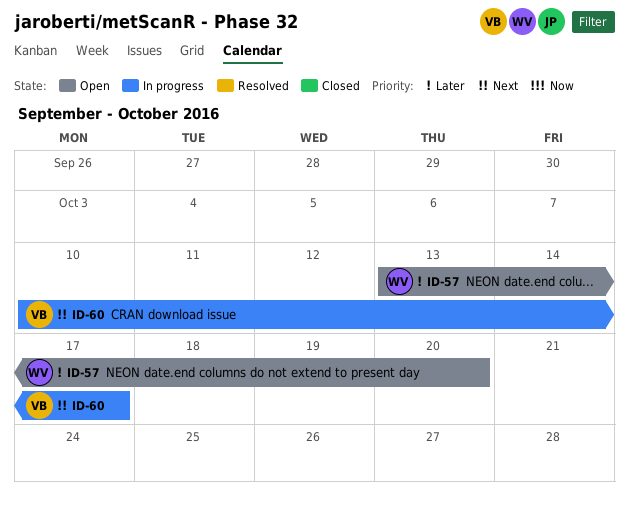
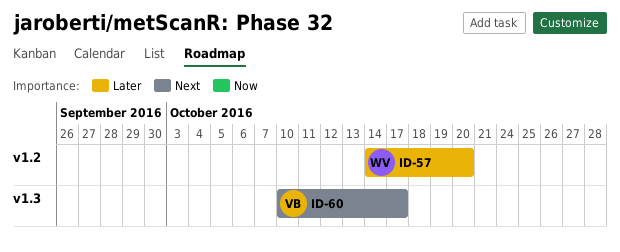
ID-57, start: Oct 13 -> Oct 14

